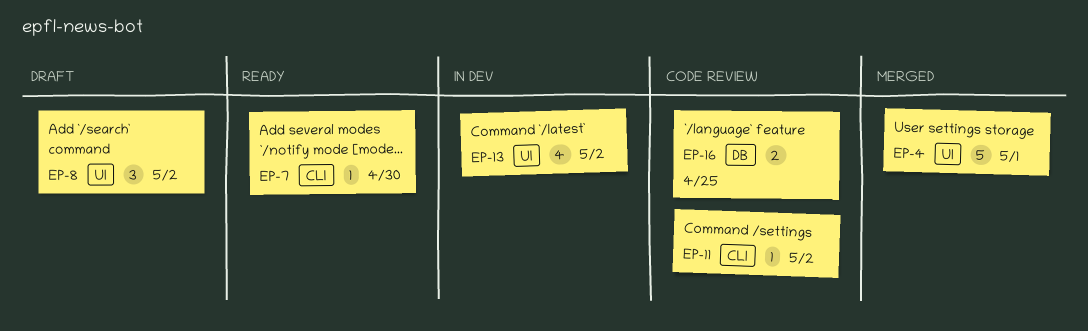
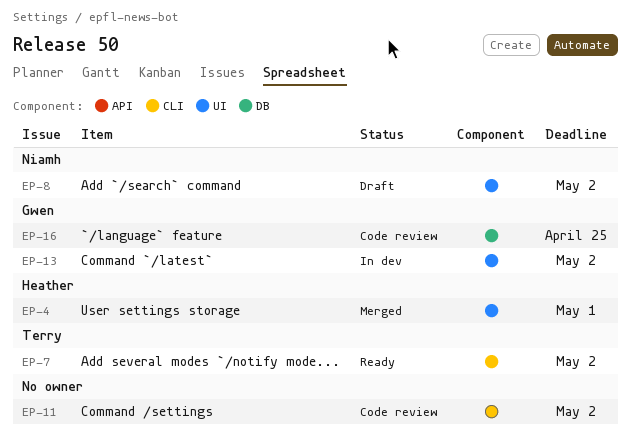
EP-7, due: Apr 30 -> May 2

